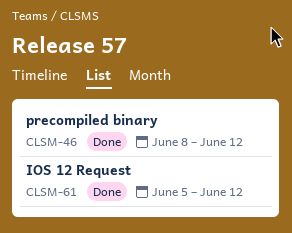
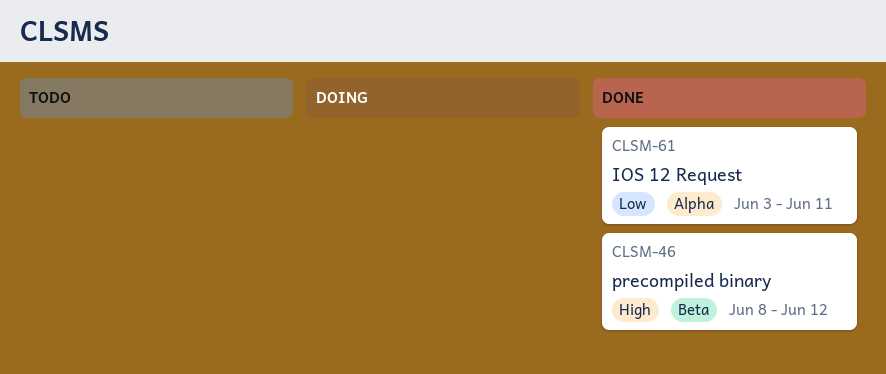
CLSM-61, start: Jun 5 -> Jun 3
CLSM-61, due: Jun 12 -> Jun 11

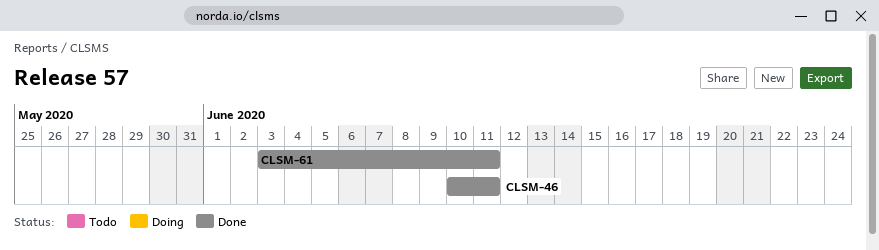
CLSM-46, start: Jun 8 -> Jun 10
CLSM-46, due: Jun 12 -> Jun 11

